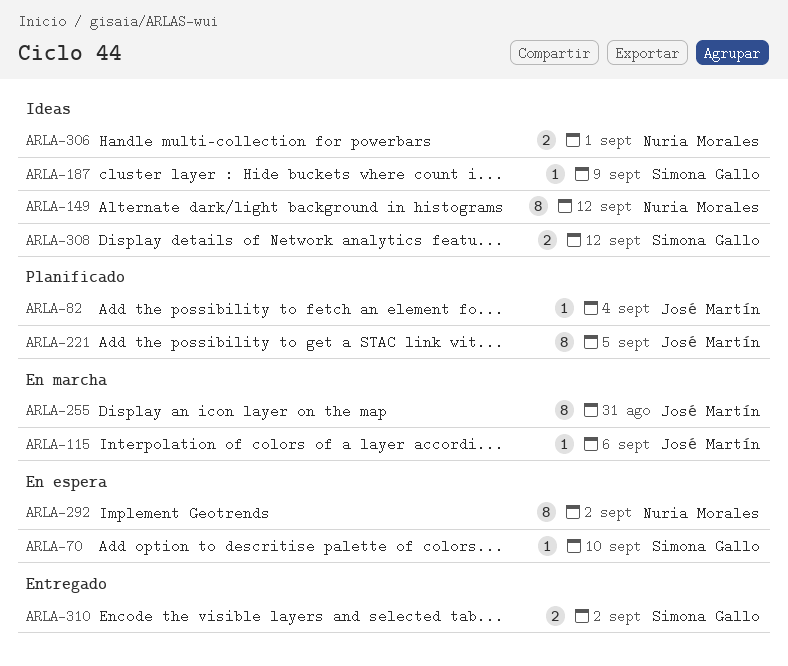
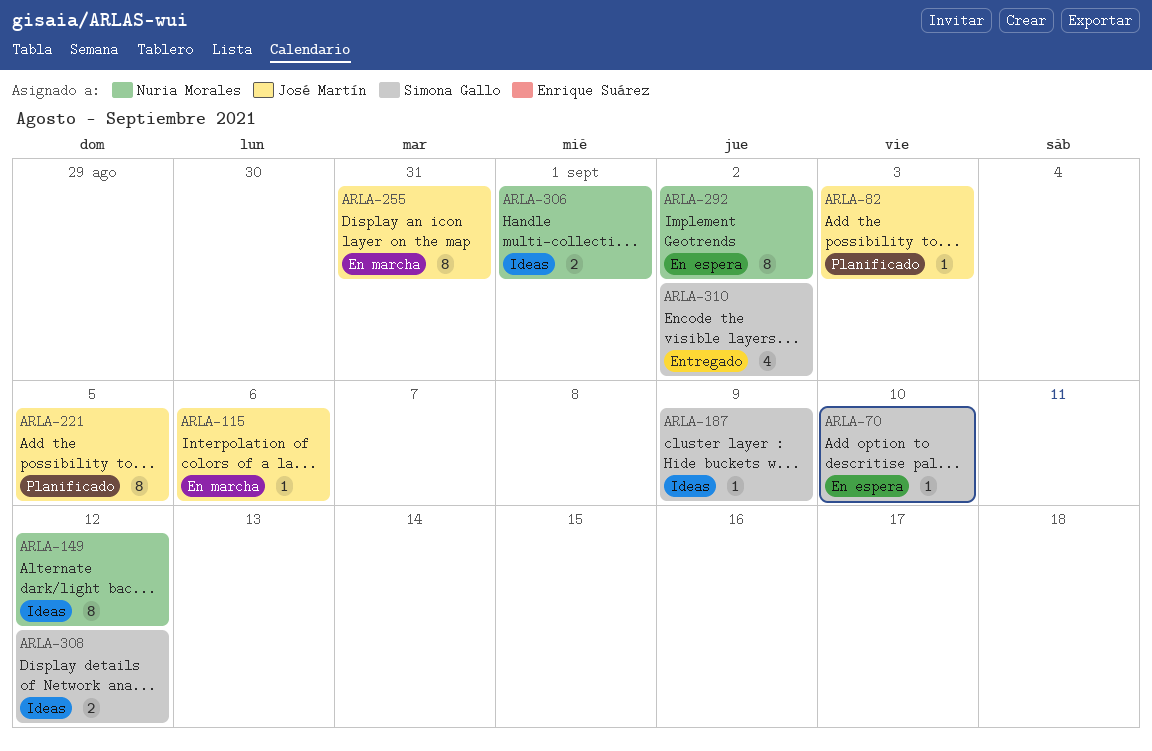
ARLA-82, due: Sep 4 -> Sep 3
ARLA-310, estimate: 2 -> 4

